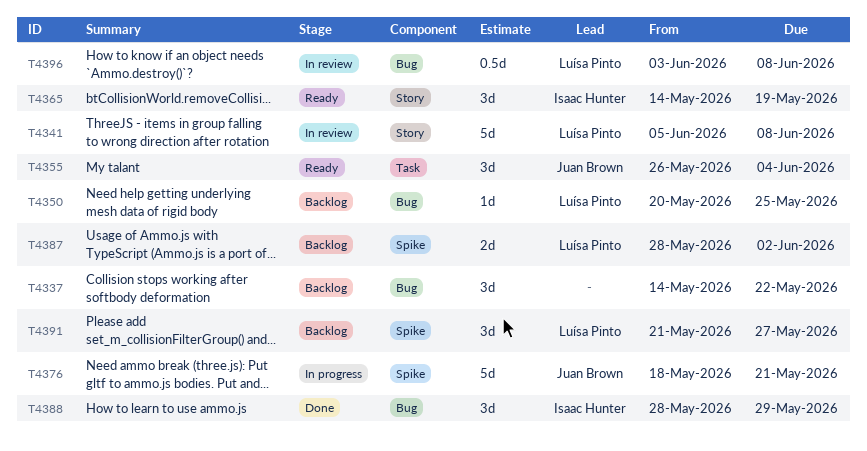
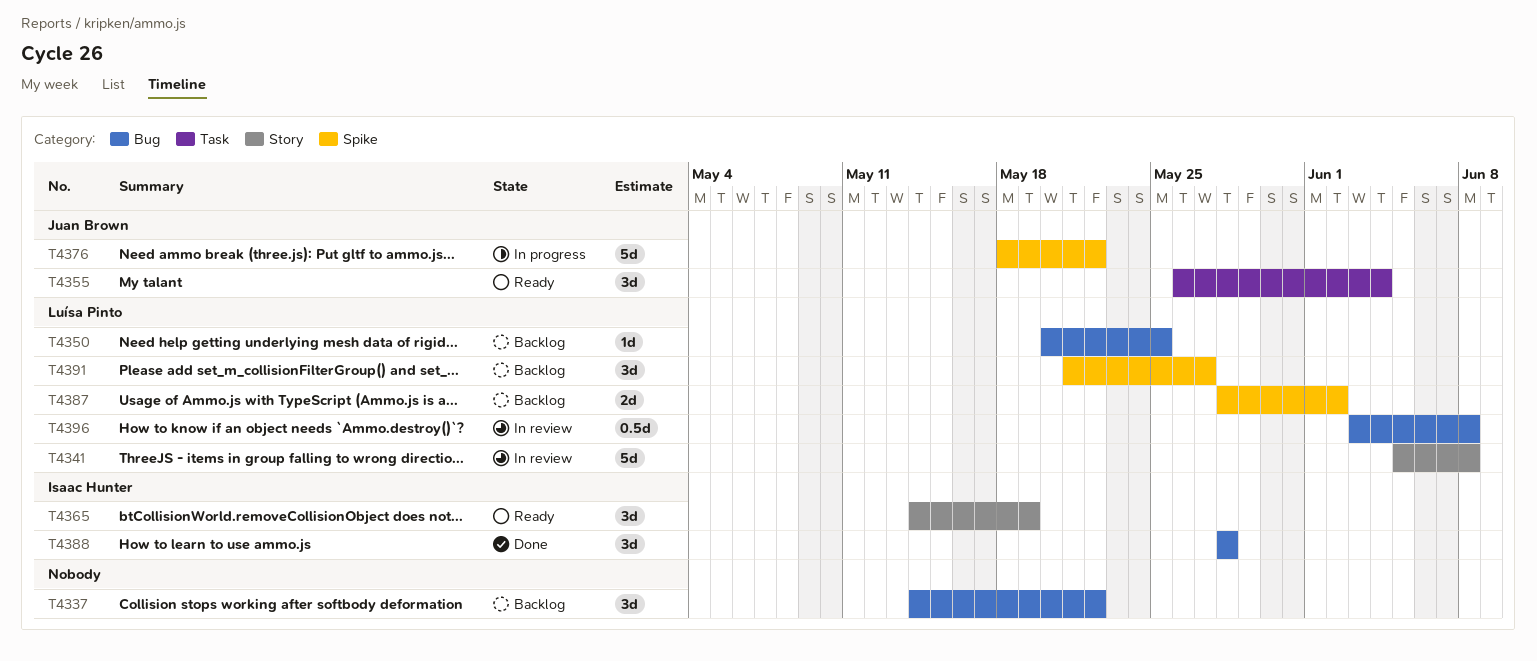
T4376, due: May 21 -> May 22
T4388, due: May 29 -> May 28

